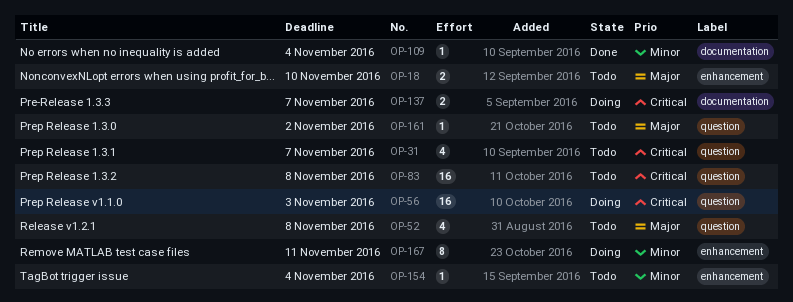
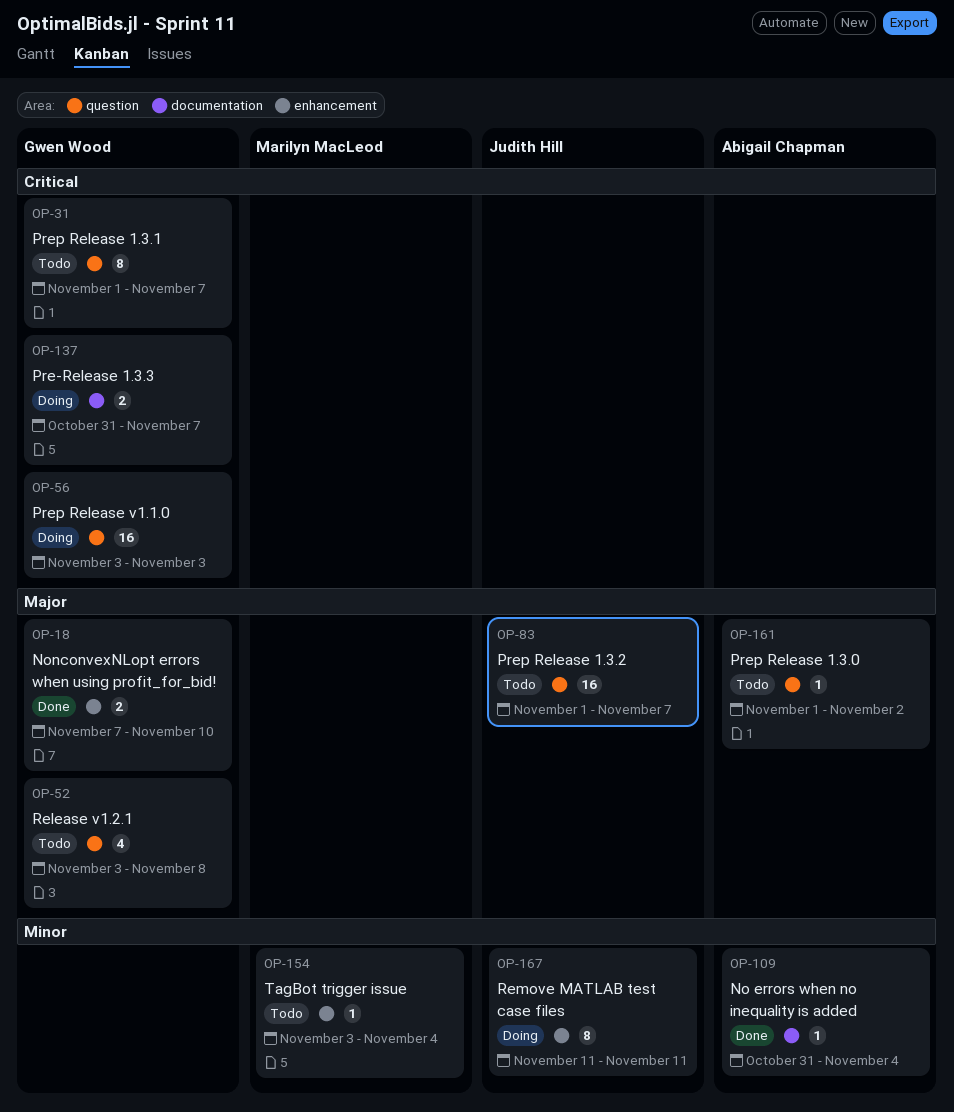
OP-18, status: Todo -> Done
OP-31, estimate: 4 -> 8
OP-83, priority: Critical -> Major
OP-83, due: Nov 8 -> Nov 7

